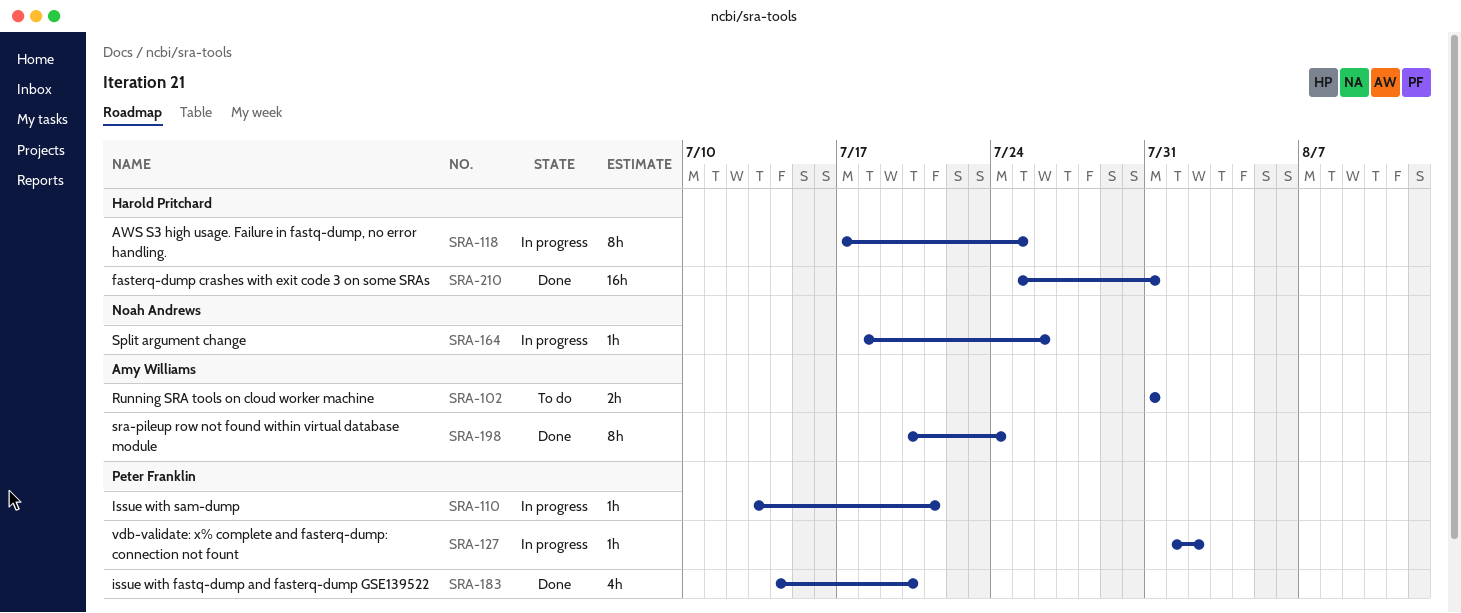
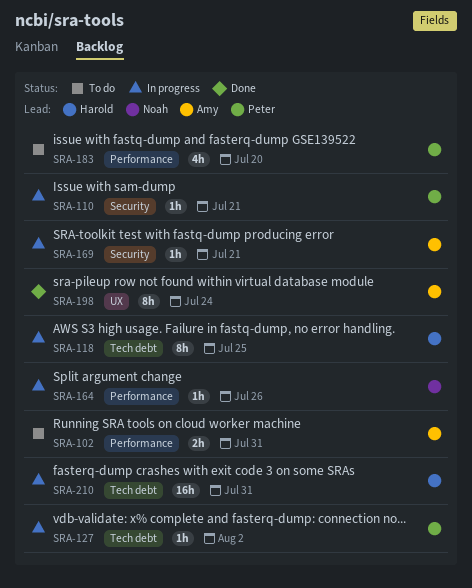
SRA-169: none -> present
SRA-183, status: Done -> To do
SRA-210, status: Done -> In progress

